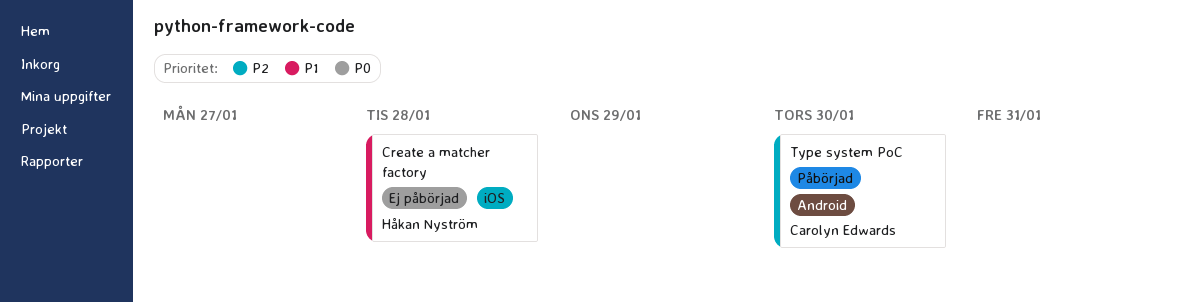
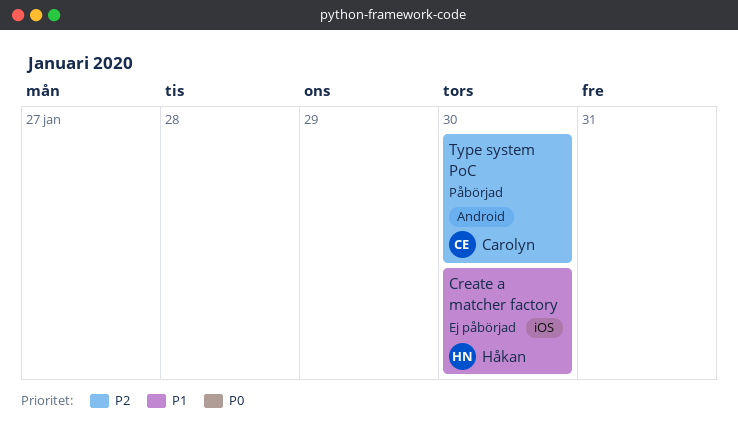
Create a matcher factory, due: Jan 28 -> Jan 30

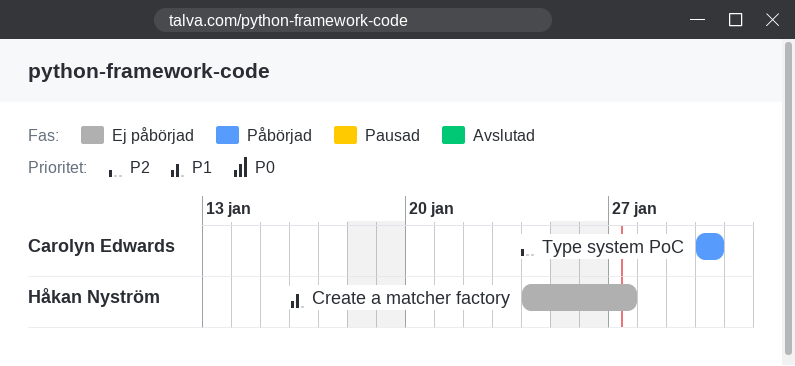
Create a matcher factory, due: Jan 30 -> Jan 27

